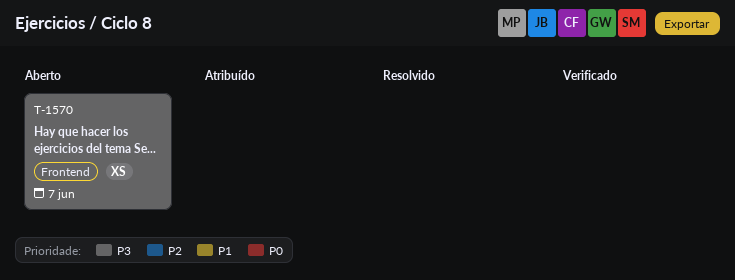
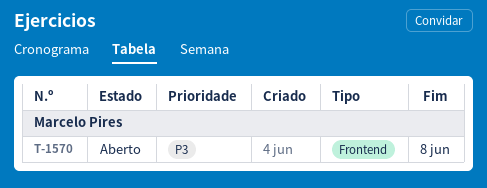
T-1570, due: Jun 7 -> Jun 8

